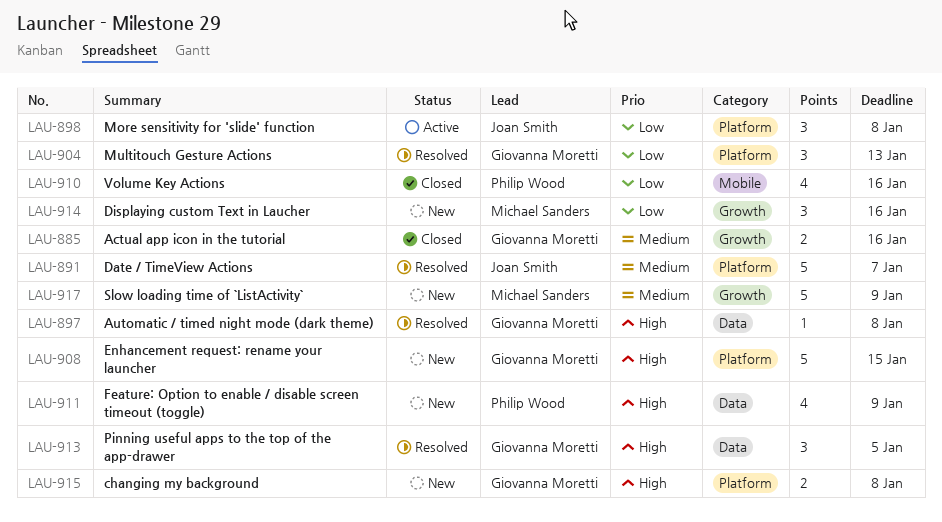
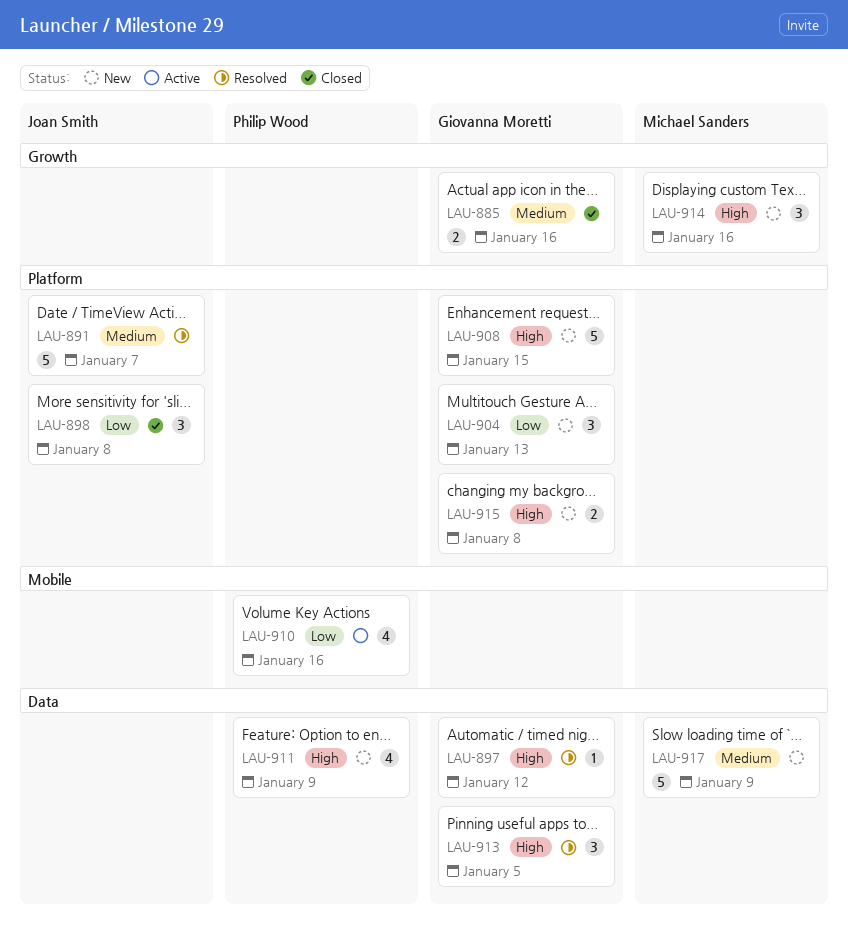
LAU-897, due: Jan 8 -> Jan 12
LAU-898, status: Active -> Closed
LAU-904, status: Resolved -> New
LAU-910, status: Closed -> Active
LAU-914, priority: Low -> High
LAU-917, label: Growth -> Data

